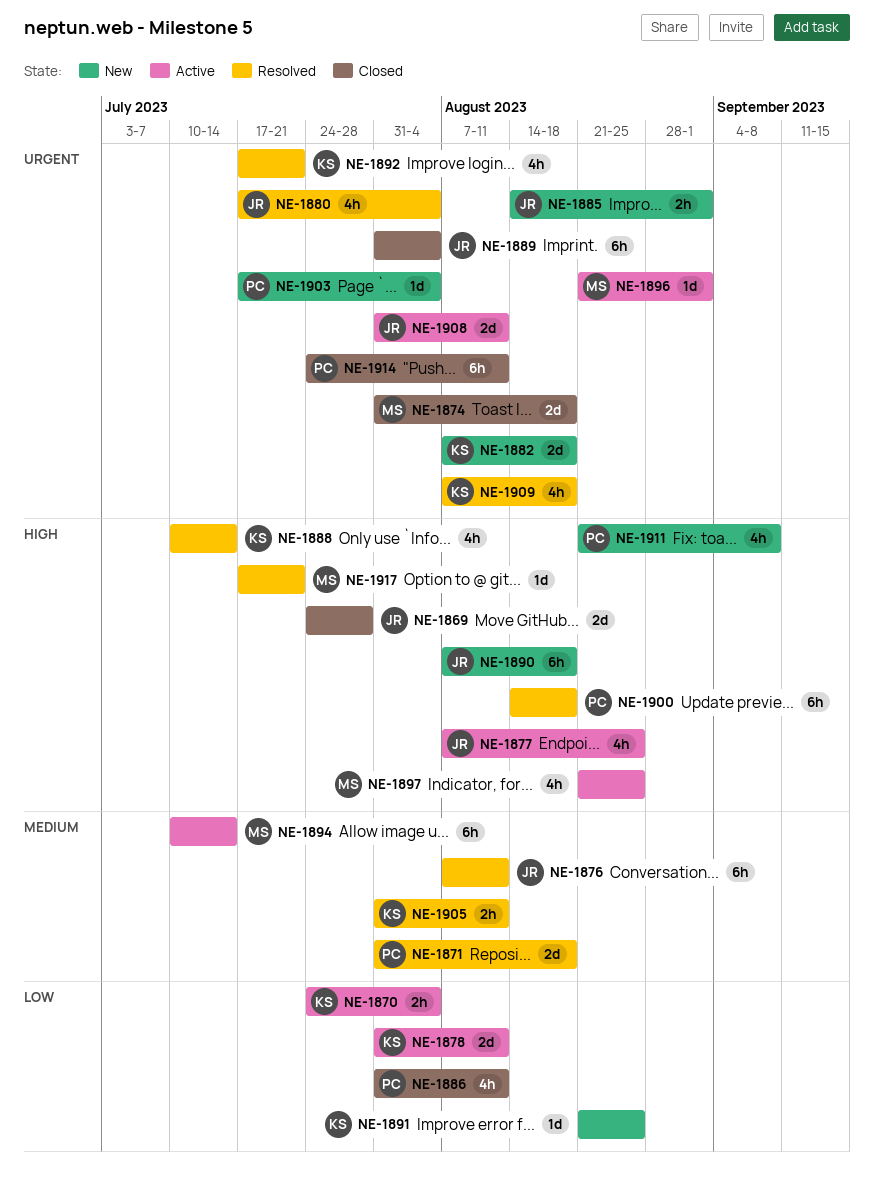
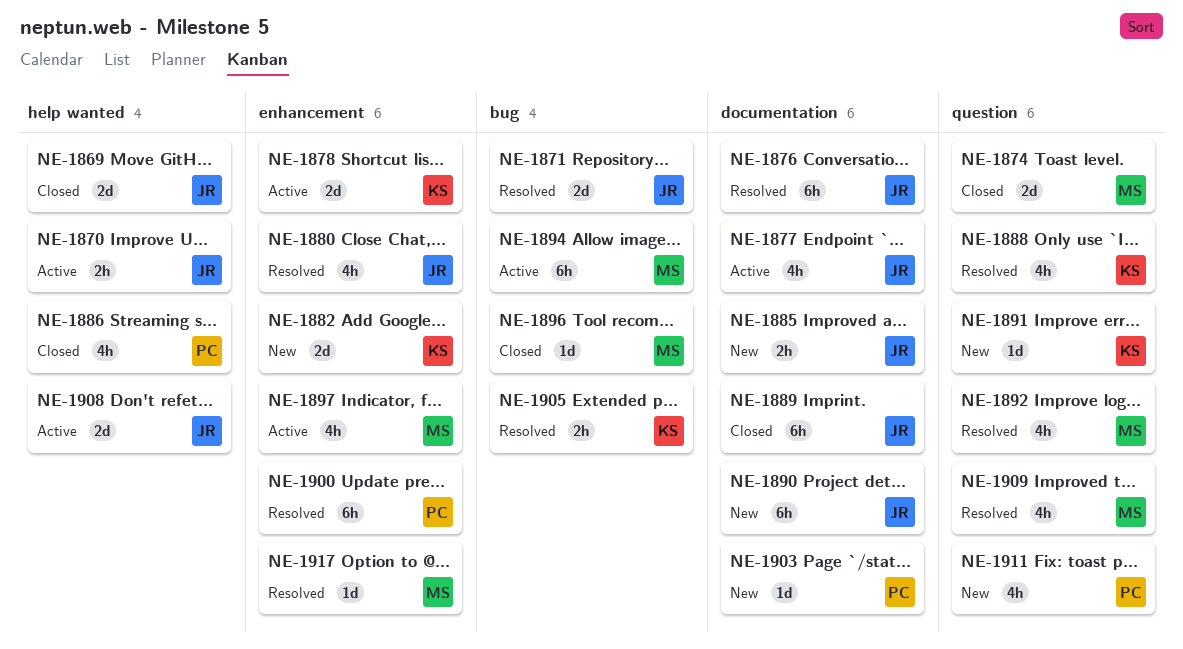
NE-1870, owner: KS -> JR
NE-1871, owner: PC -> JR
NE-1892, owner: KS -> MS
NE-1896, status: Active -> Closed
NE-1909, owner: KS -> MS
NE-1914: present -> none

